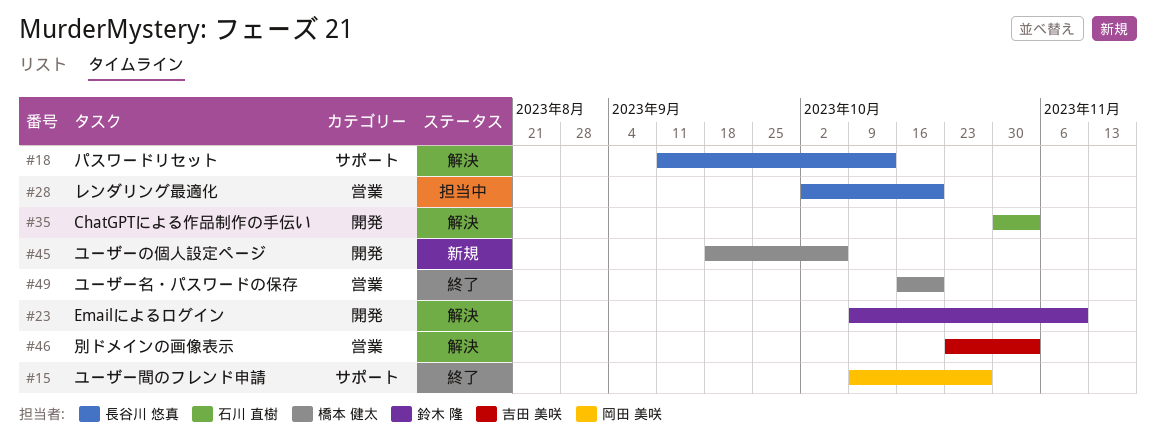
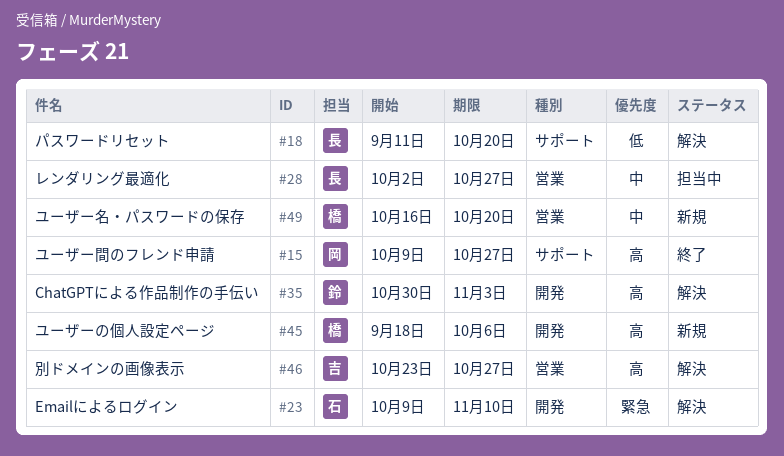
#18, due: Oct 13 -> Oct 20
#23, owner: 鈴木 隆 -> 石川 直樹
#28, due: Oct 20 -> Oct 27
#35, owner: 石川 直樹 -> 鈴木 隆
#46, due: Nov 3 -> Oct 27
#49, status: 終了 -> 新規

